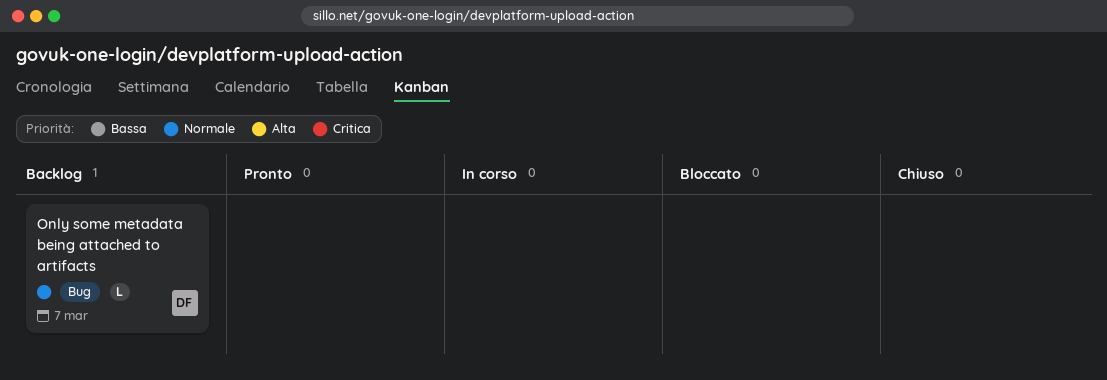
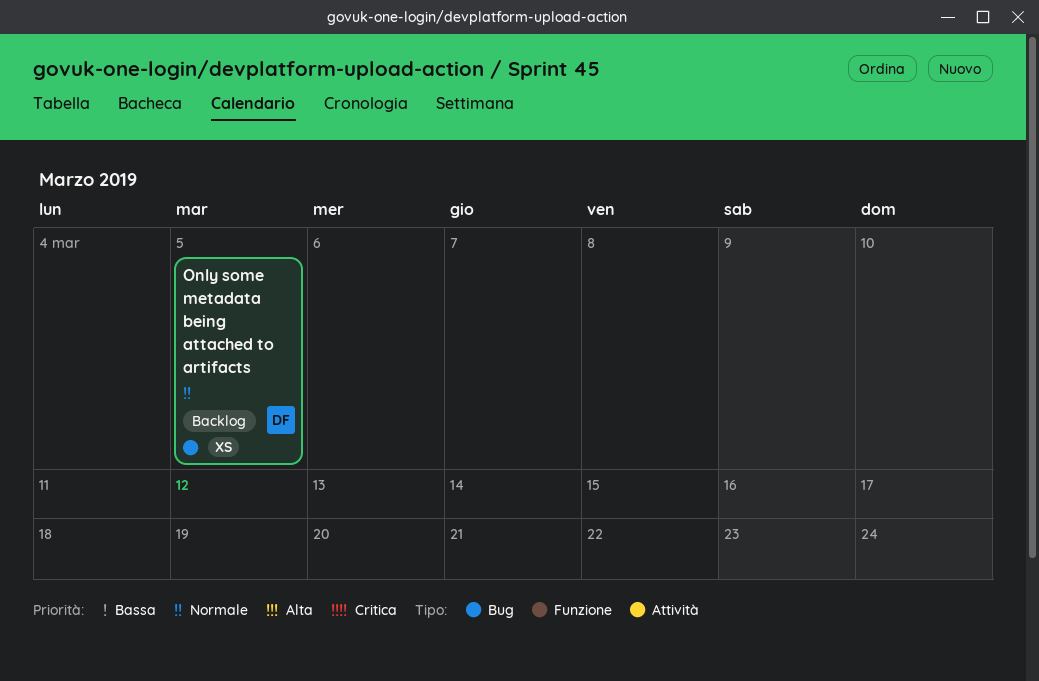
Only some metadata being attached to artifacts, estimate: L -> XS
Only some metadata being attached to artifacts, due: Mar 7 -> Mar 5

